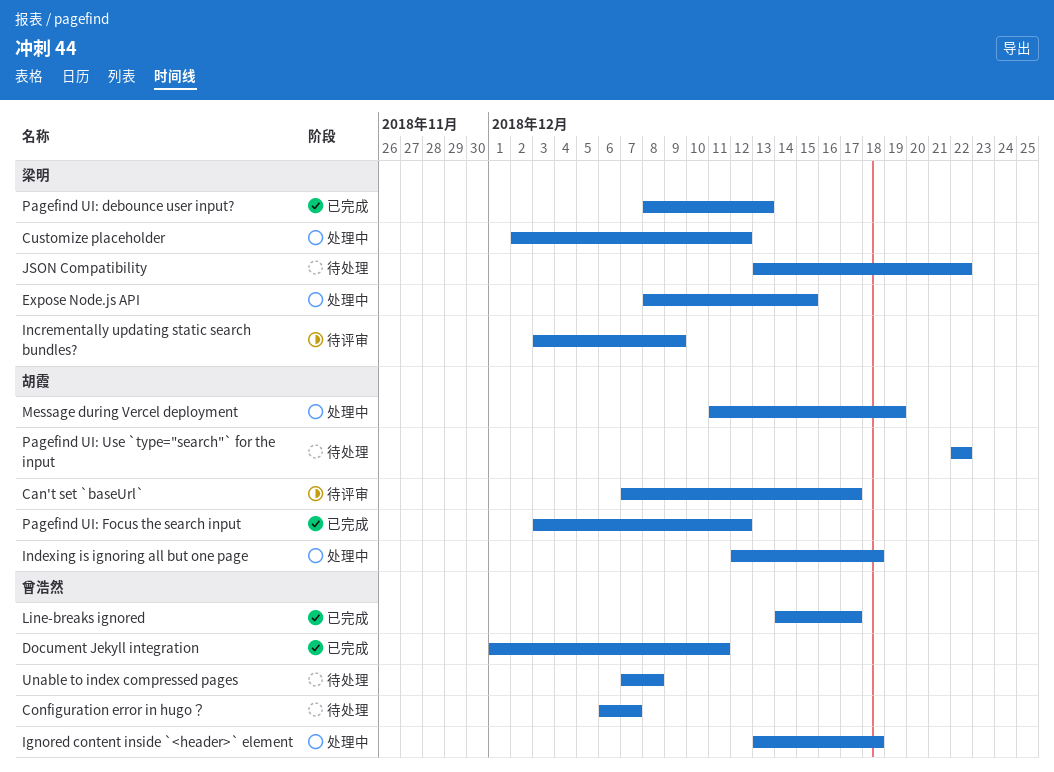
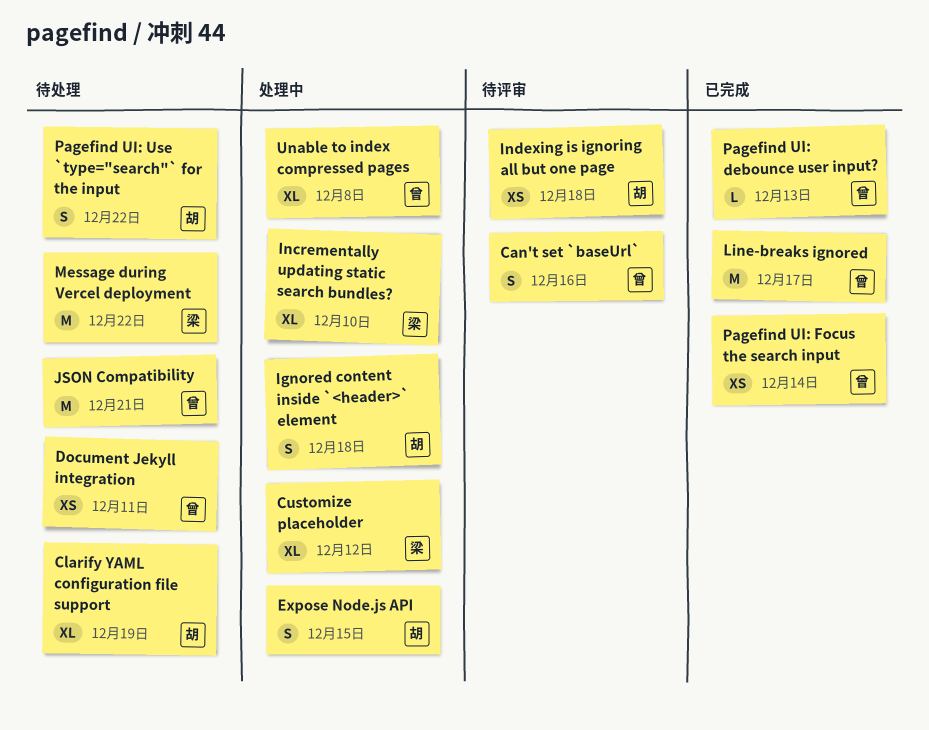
Can't set `baseUrl`, owner: 胡霞 -> 曾浩然
Can't set `baseUrl`, due: Dec 17 -> Dec 16
Clarify YAML configuration file support: none -> present
Configuration error in hugo？: present -> none
Document Jekyll integration, status: 已完成 -> 待处理
Expose Node.js API, owner: 梁明 -> 胡霞
Ignored content inside `<header>` element, owner: 曾浩然 -> 胡霞
Incrementally updating static search bundles?, status: 待评审 -> 处理中
Incrementally updating static search bundles?, due: Dec 9 -> Dec 10
Indexing is ignoring all but one page, status: 处理中 -> 待评审
JSON Compatibility, owner: 梁明 -> 曾浩然
JSON Compatibility, due: Dec 22 -> Dec 21
Message during Vercel deployment, status: 处理中 -> 待处理
Message during Vercel deployment, owner: 胡霞 -> 梁明
Message during Vercel deployment, due: Dec 19 -> Dec 22
Pagefind UI: debounce user input?, owner: 梁明 -> 曾浩然
Pagefind UI: Focus the search input, owner: 胡霞 -> 曾浩然
Pagefind UI: Focus the search input, due: Dec 12 -> Dec 14
Unable to index compressed pages, status: 待处理 -> 处理中

